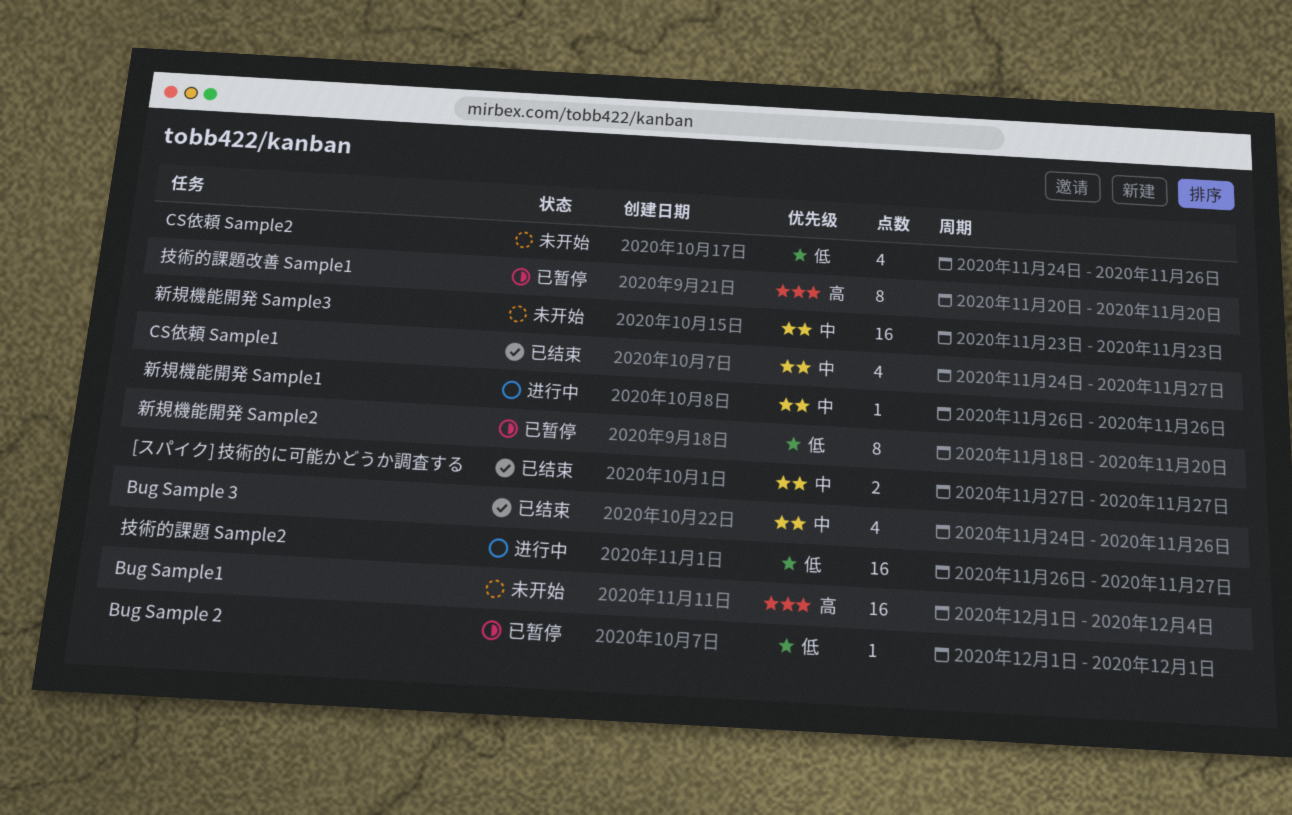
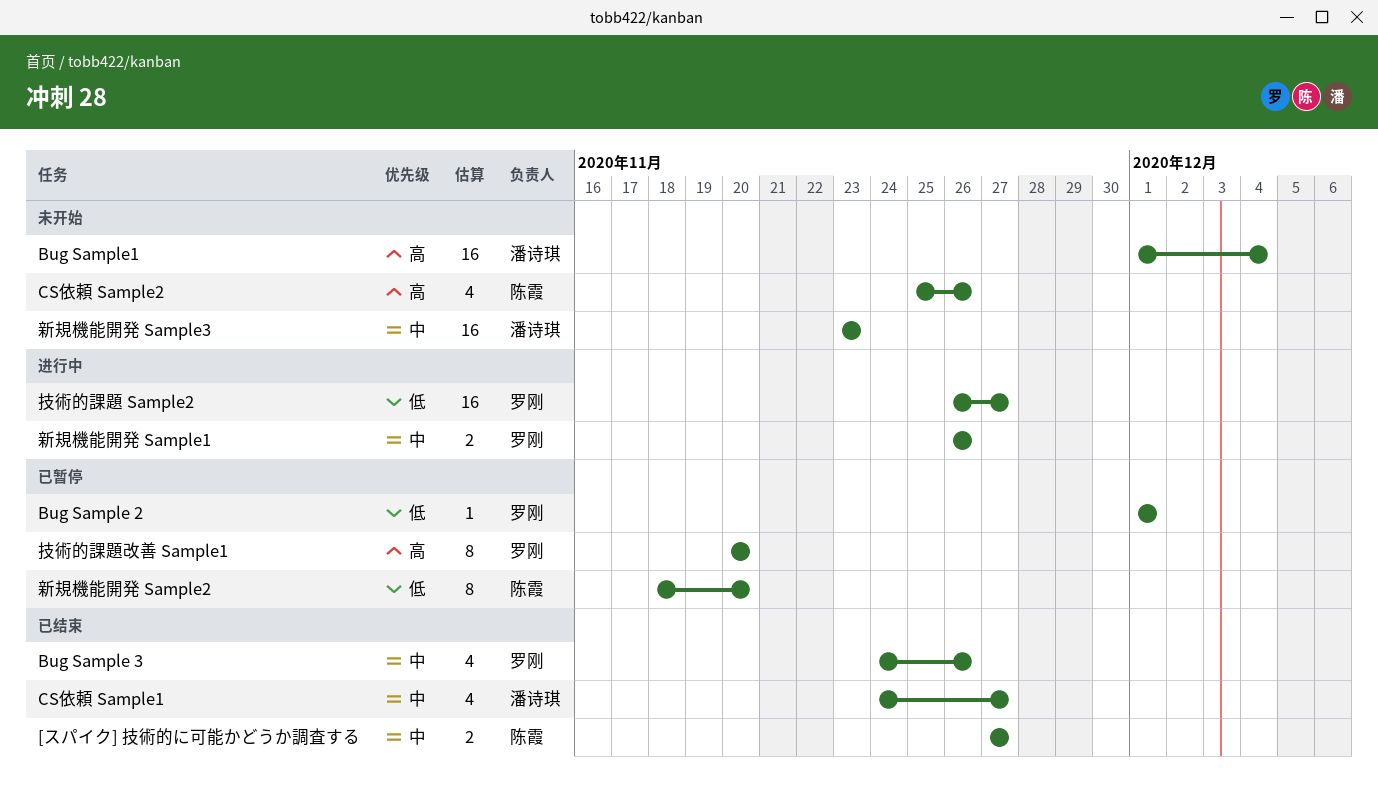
CS依頼 Sample2, priority: 低 -> 高
CS依頼 Sample2, start: Nov 24 -> Nov 25
新規機能開発 Sample1, estimate: 1 -> 2

